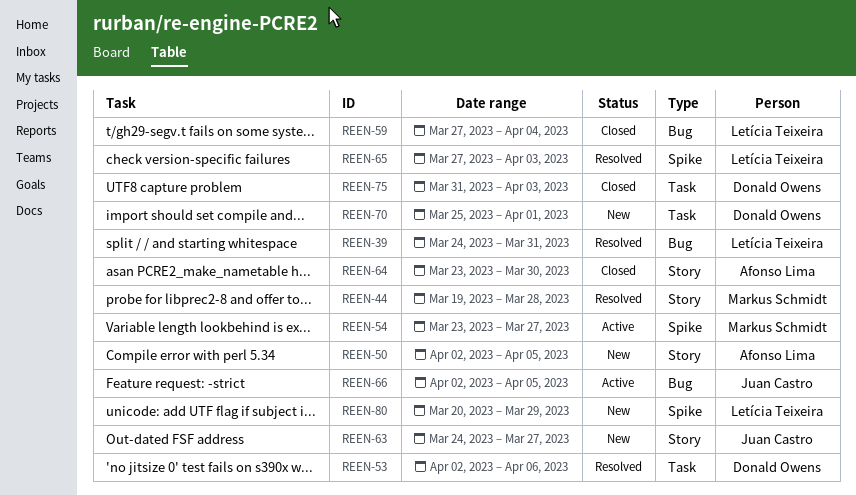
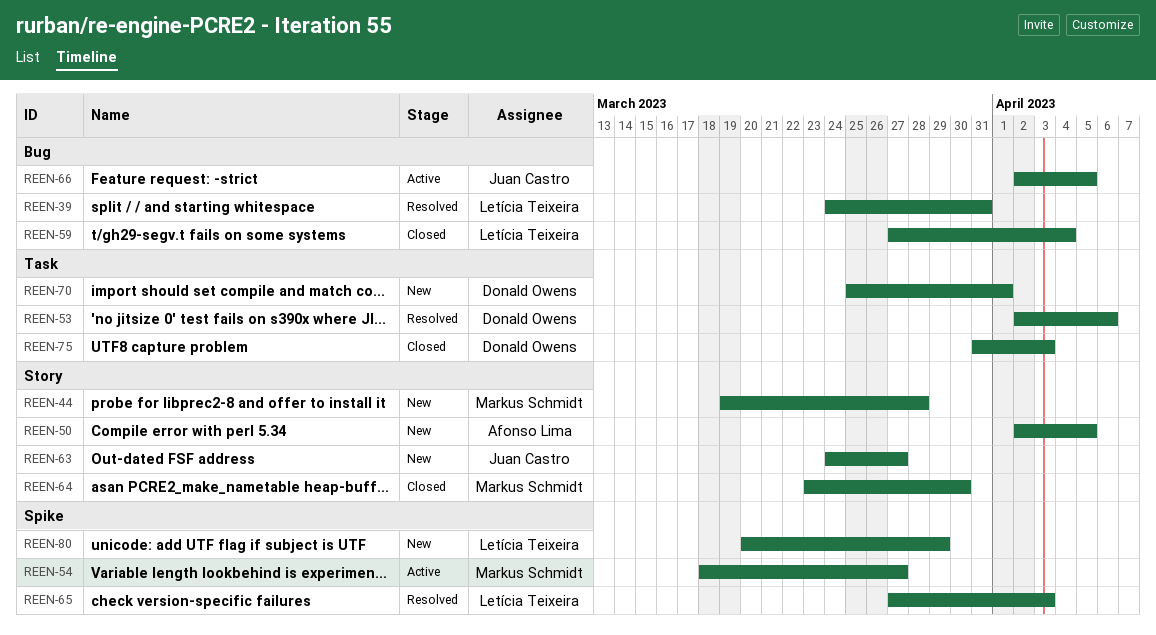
REEN-44, status: Resolved -> New
REEN-54, start: Mar 23 -> Mar 18
REEN-64, owner: Afonso Lima -> Markus Schmidt

